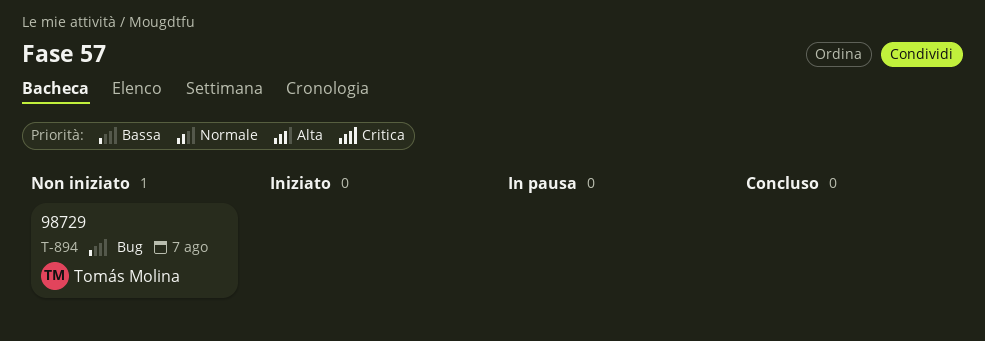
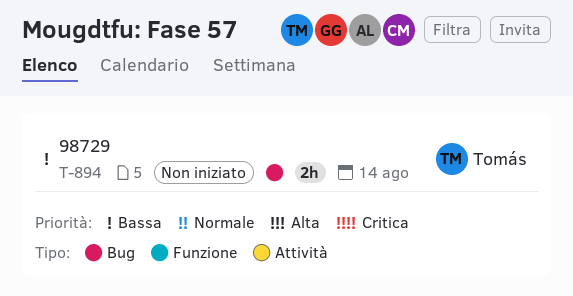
T-894, due: Aug 7 -> Aug 14

